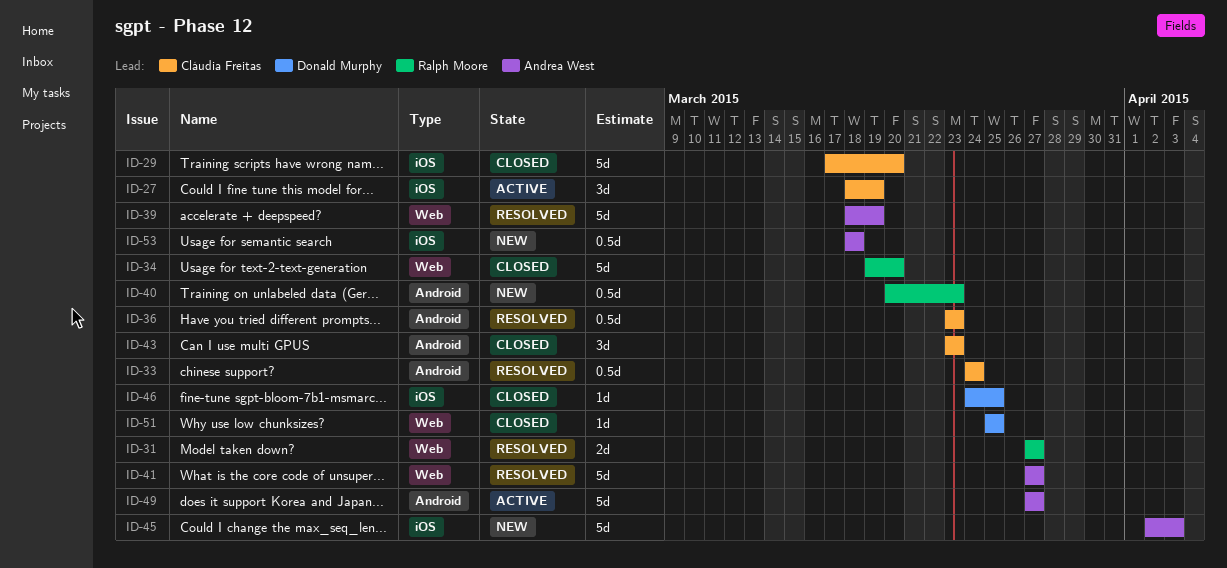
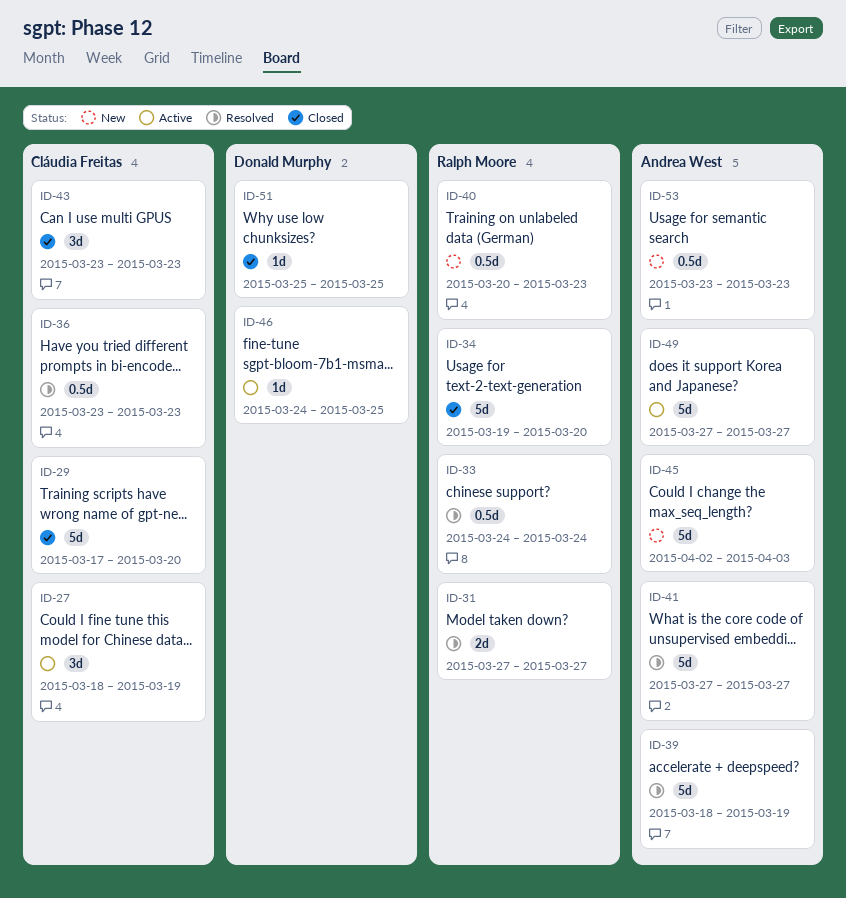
ID-33, owner: Cláudia Freitas -> Ralph Moore
ID-46, status: Closed -> Active
ID-53, start: Mar 18 -> Mar 23
ID-53, due: Mar 18 -> Mar 23

